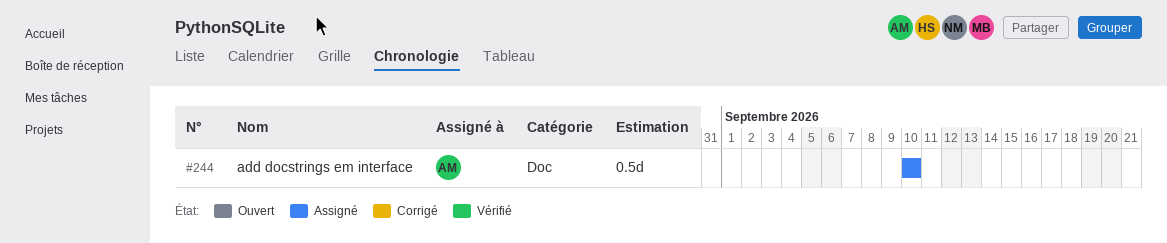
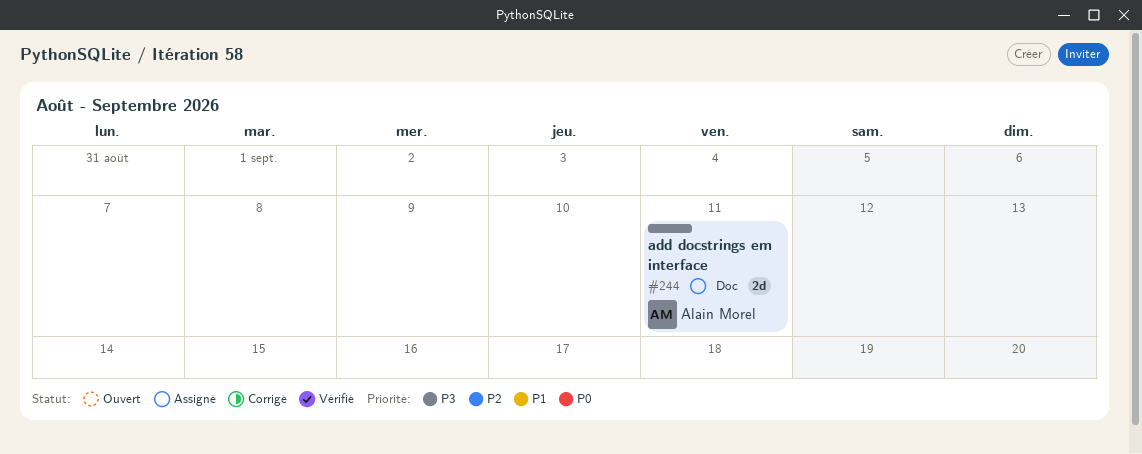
#244, estimate: 0.5d -> 2d
#244, due: Sep 10 -> Sep 11

